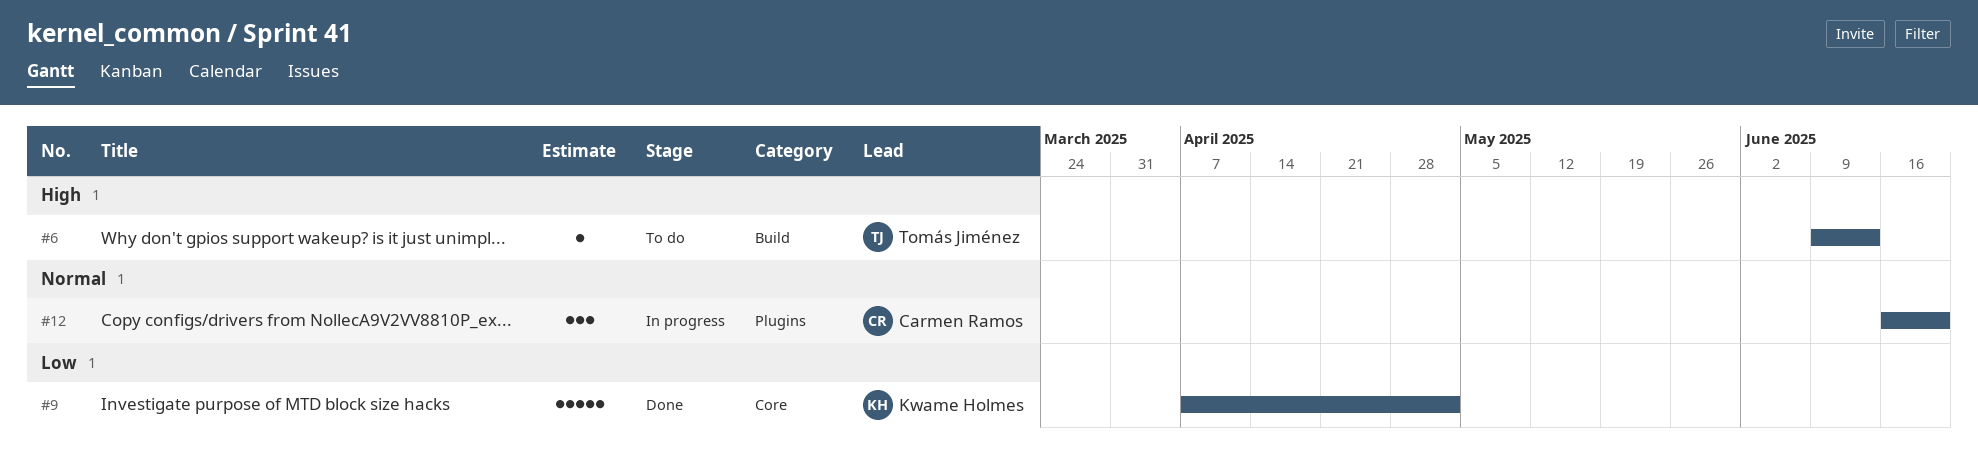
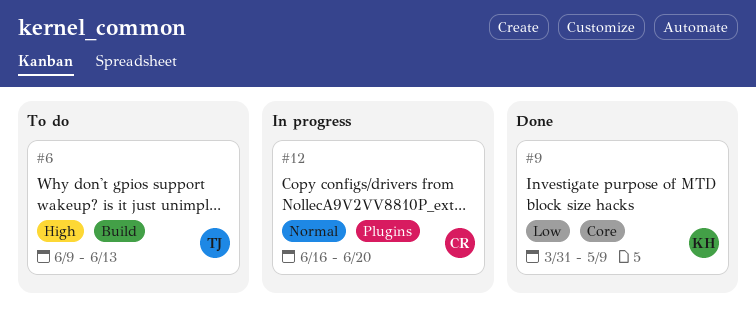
#9, start: Apr 7 -> Mar 31
#9, due: May 2 -> May 9

